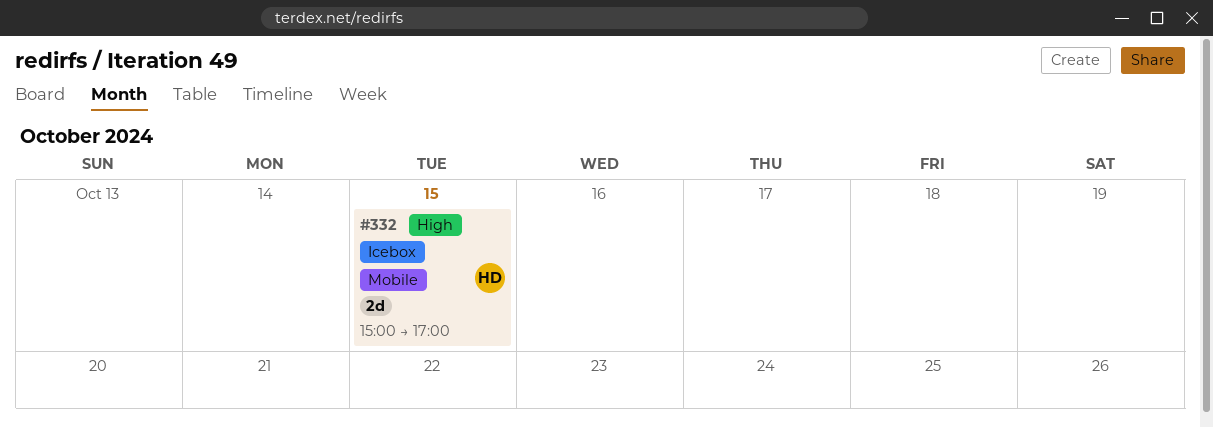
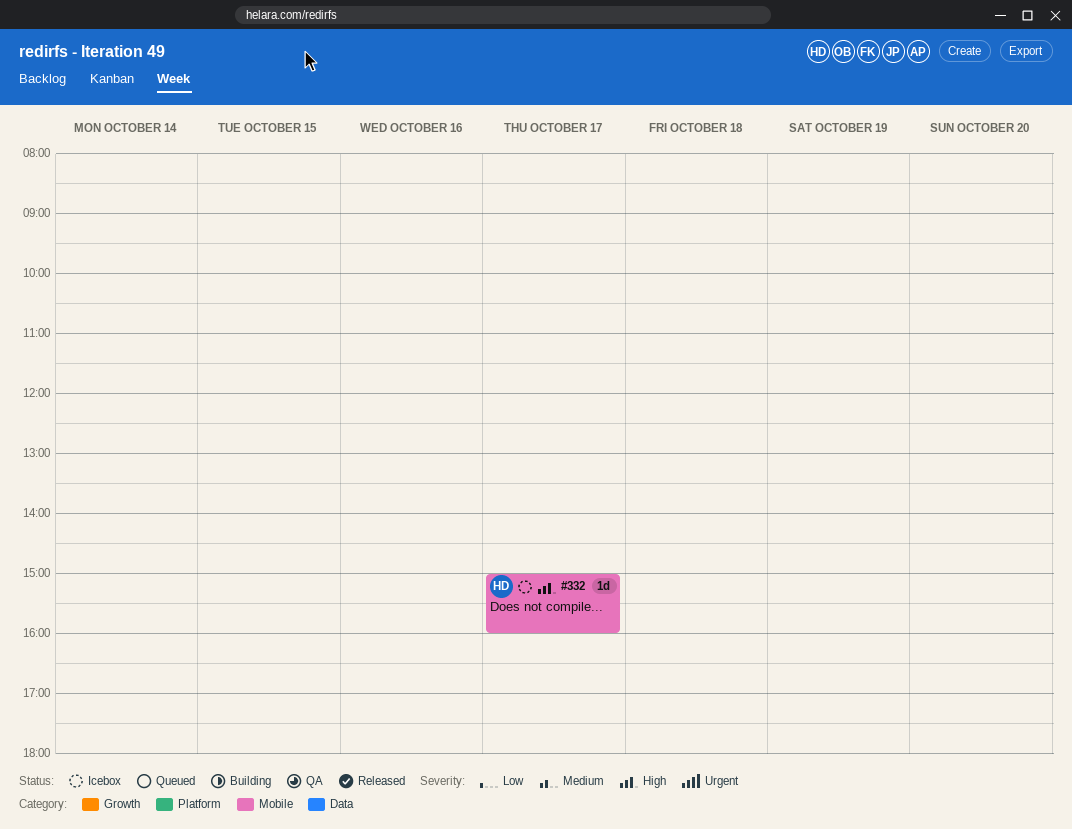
#332, estimate: 2d -> 1d
#332, day: Oct 15 -> Oct 17
#332, ends: 17:00 -> 16:00

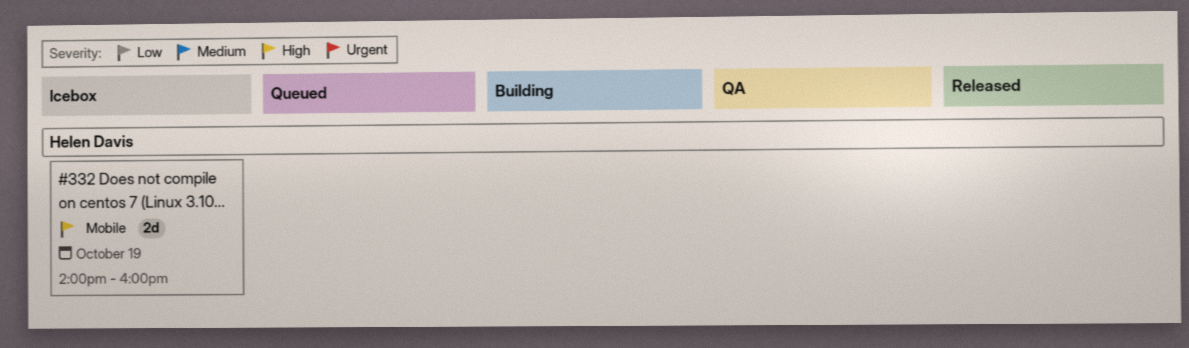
#332, estimate: 1d -> 2d
#332, day: Oct 17 -> Oct 19
#332, begins: 15:00 -> 14:00

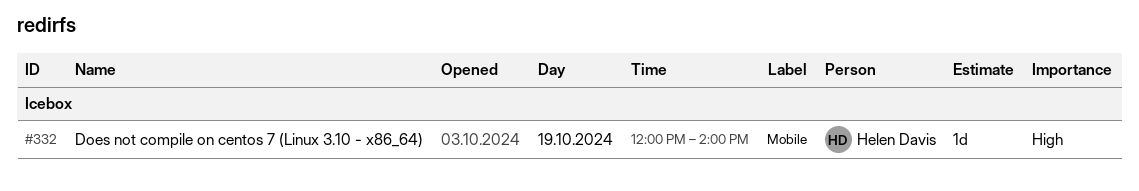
#332, estimate: 2d -> 1d
#332, begins: 14:00 -> 12:00
#332, ends: 16:00 -> 14:00

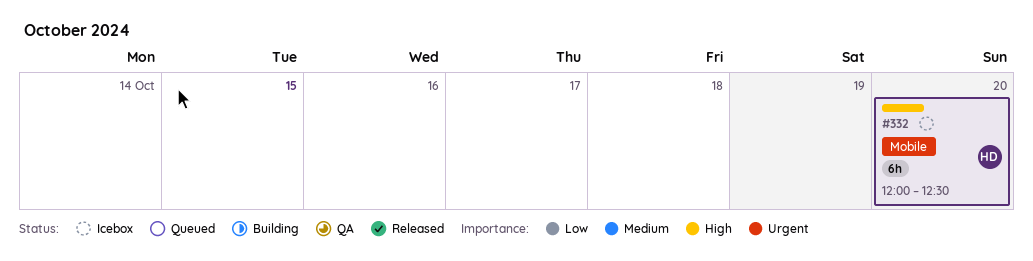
#332, estimate: 1d -> 6h
#332, day: Oct 19 -> Oct 20
#332, ends: 14:00 -> 12:30

